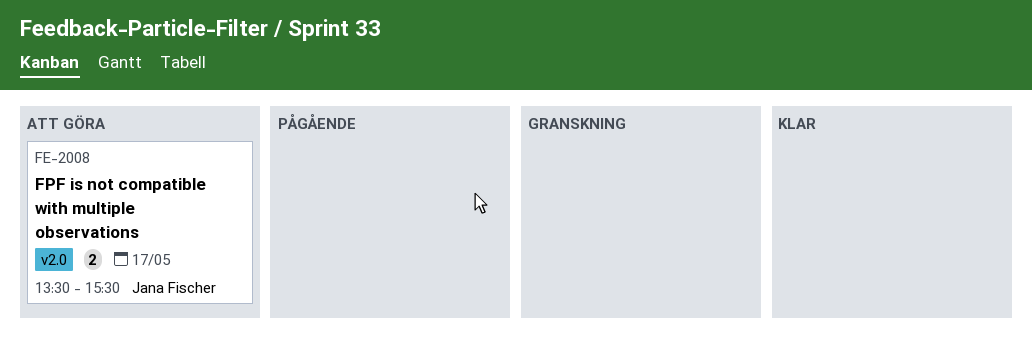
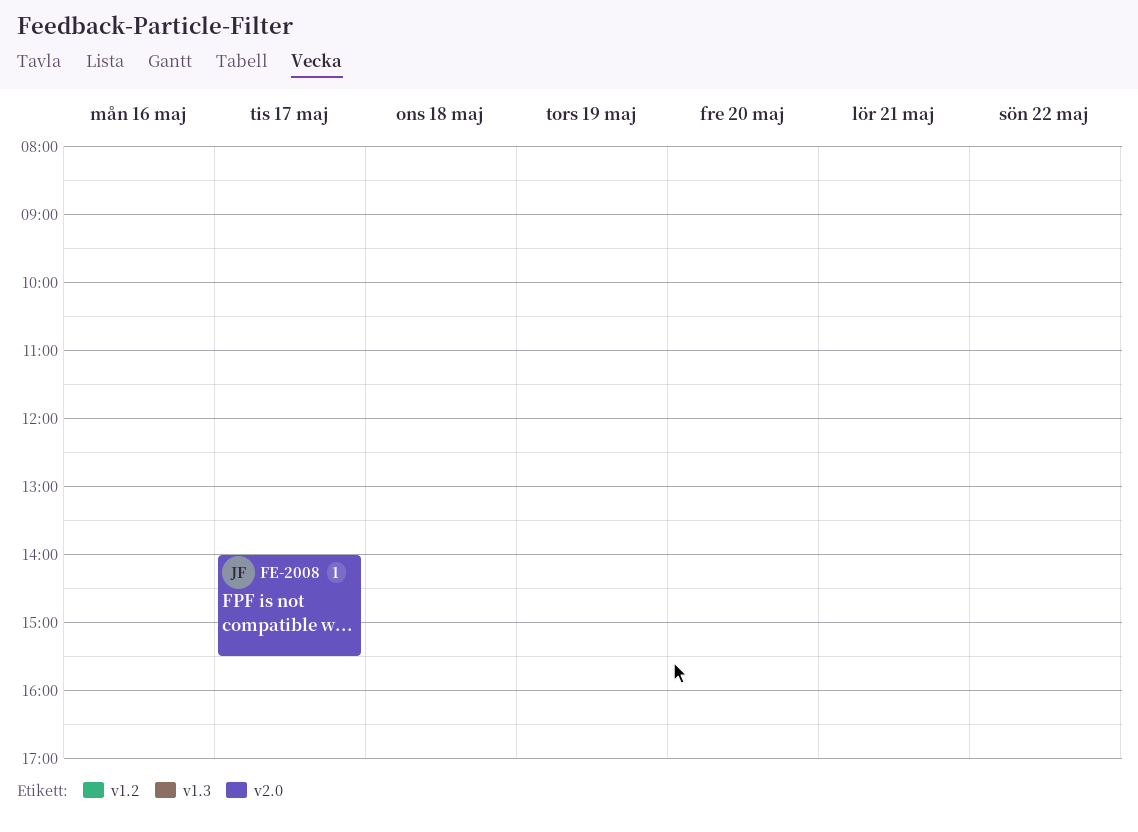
FE-2008, estimate: 2 -> 1
FE-2008, begins: 13:30 -> 14:00

